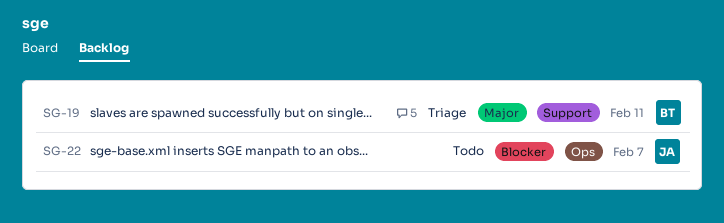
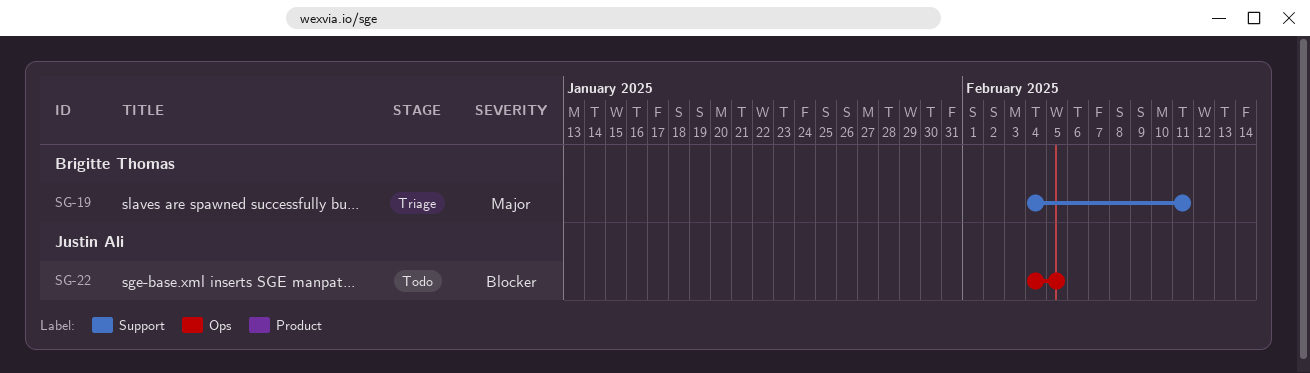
SG-22, due: Feb 7 -> Feb 5

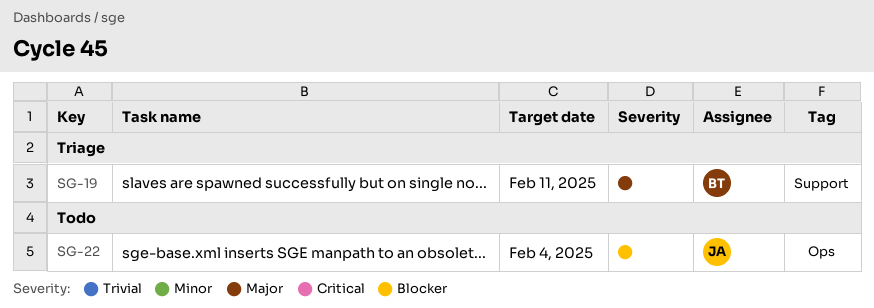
SG-22, due: Feb 5 -> Feb 4

